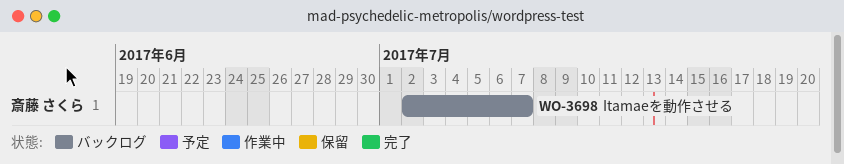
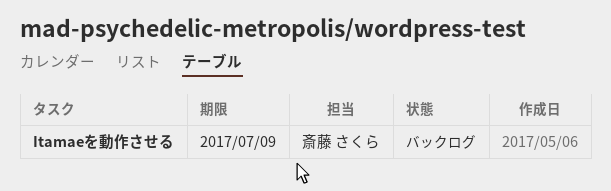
Itamaeを動作させる, due: Jul 7 -> Jul 9

